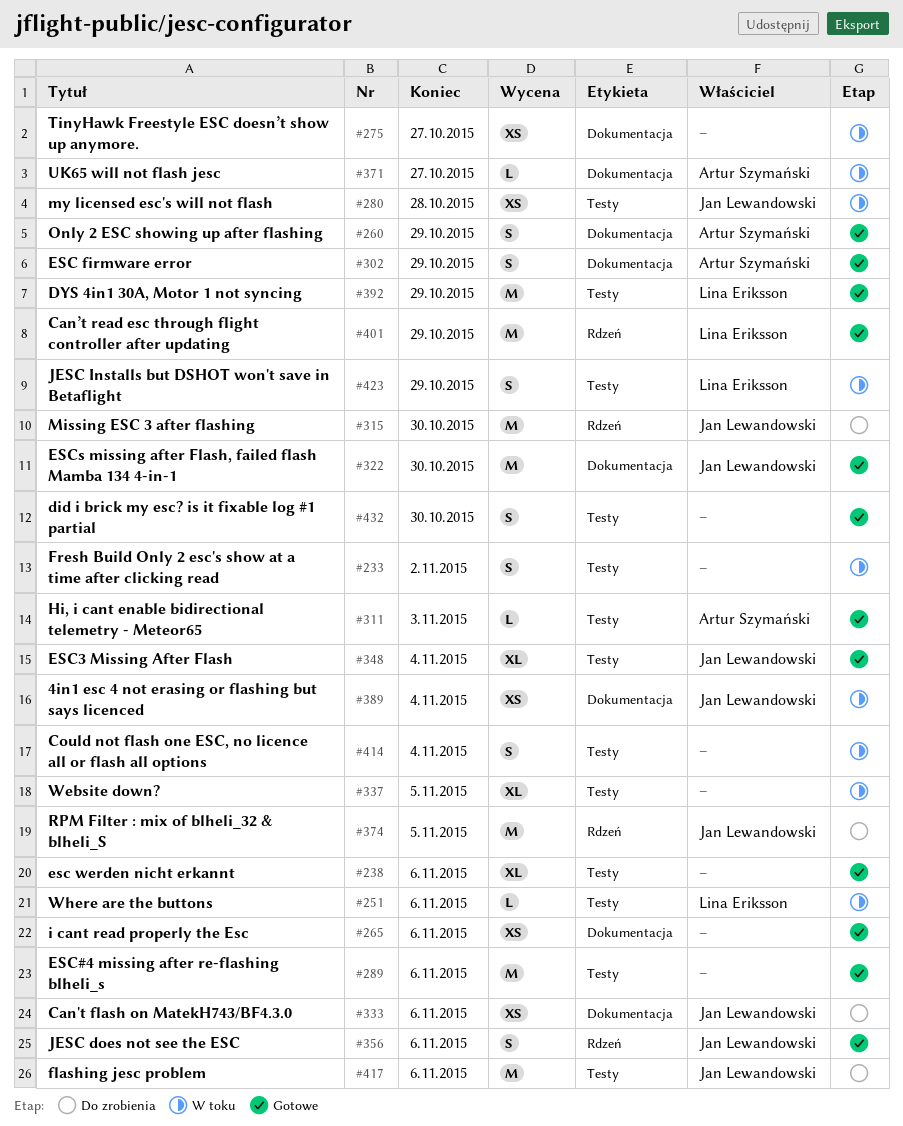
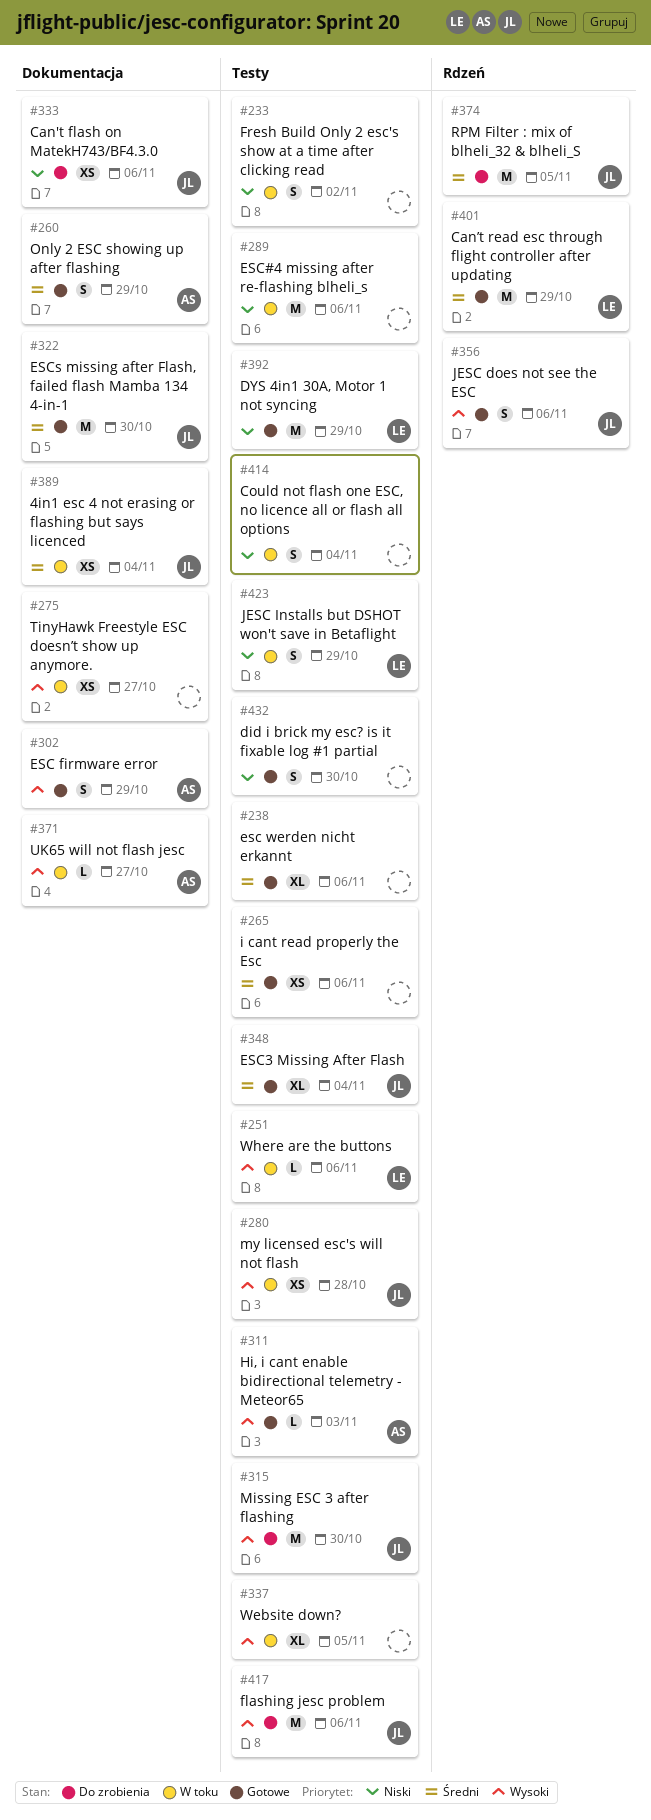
#265, label: Dokumentacja -> Testy
#289, status: Gotowe -> W toku
#315, label: Rdzeń -> Testy

